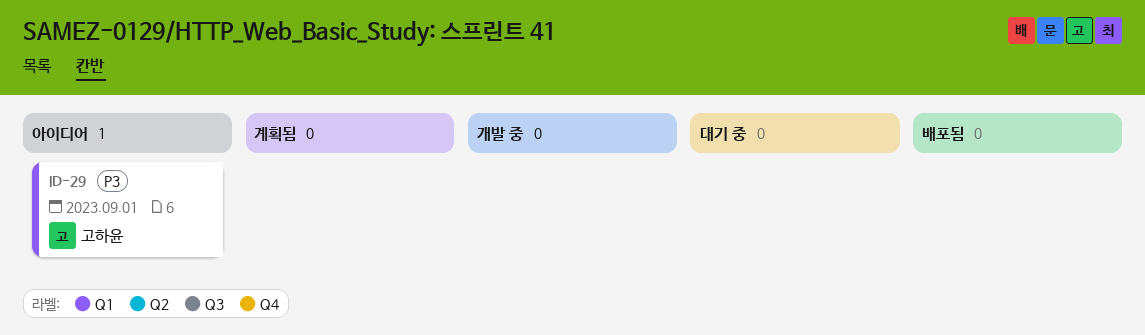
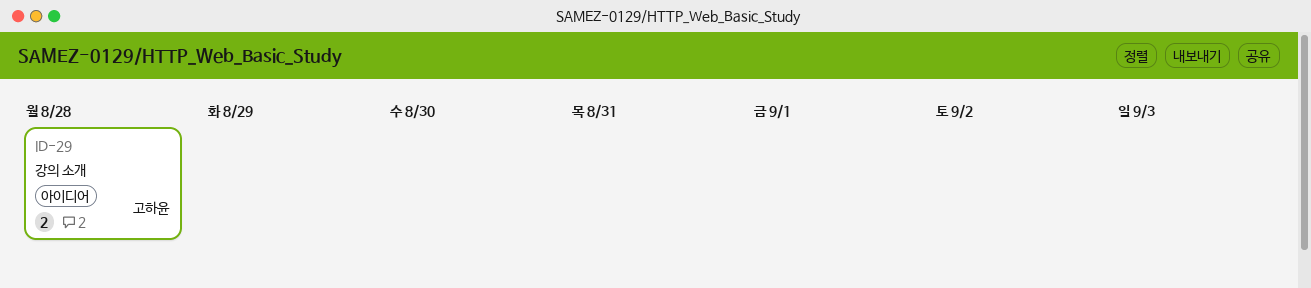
ID-29, due: Sep 1 -> Aug 28

